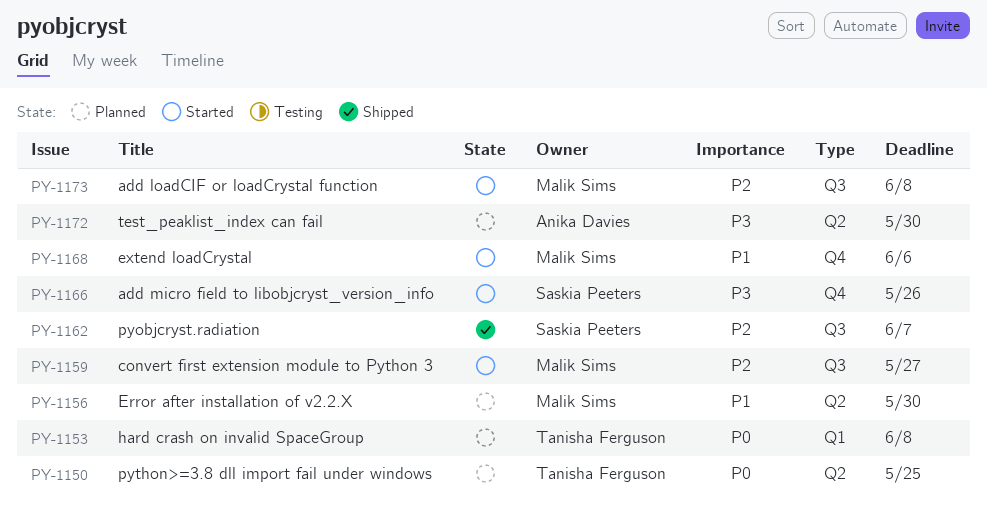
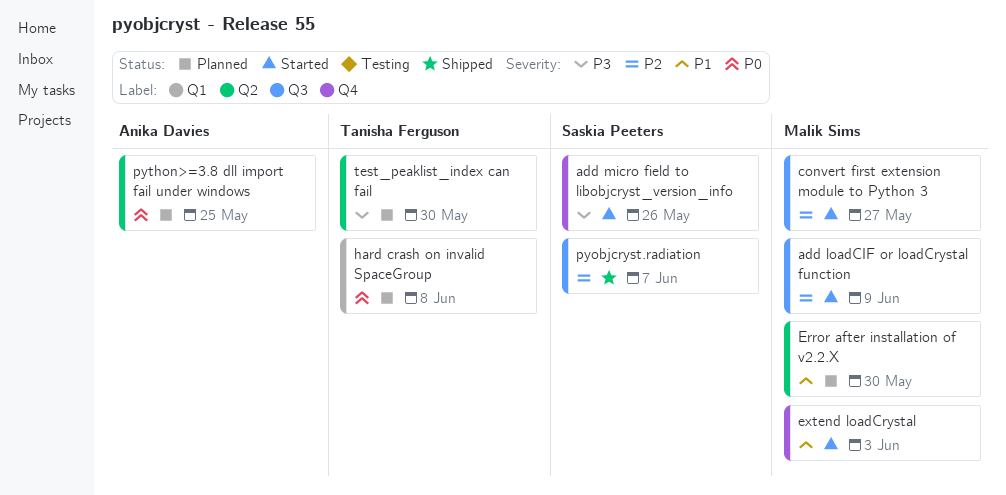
add loadCIF or loadCrystal function, due: Jun 8 -> Jun 9
extend loadCrystal, due: Jun 6 -> Jun 3
python>=3.8 dll import fail under windows, owner: Tanisha Ferguson -> Anika Davies
test_peaklist_index can fail, owner: Anika Davies -> Tanisha Ferguson

